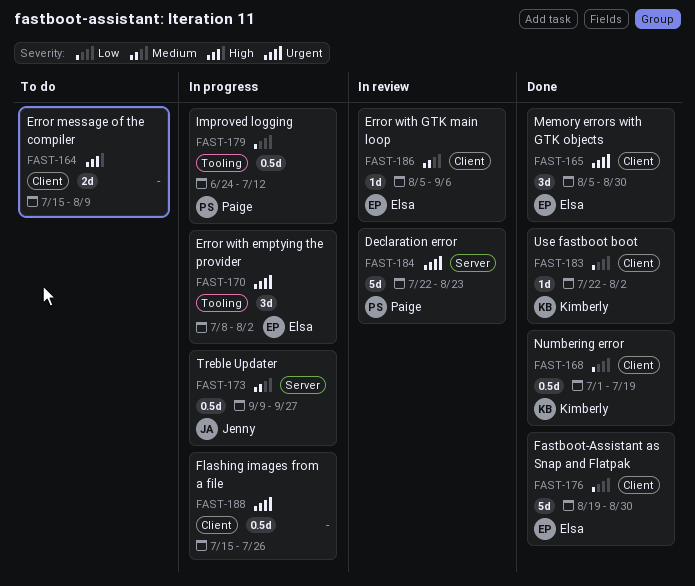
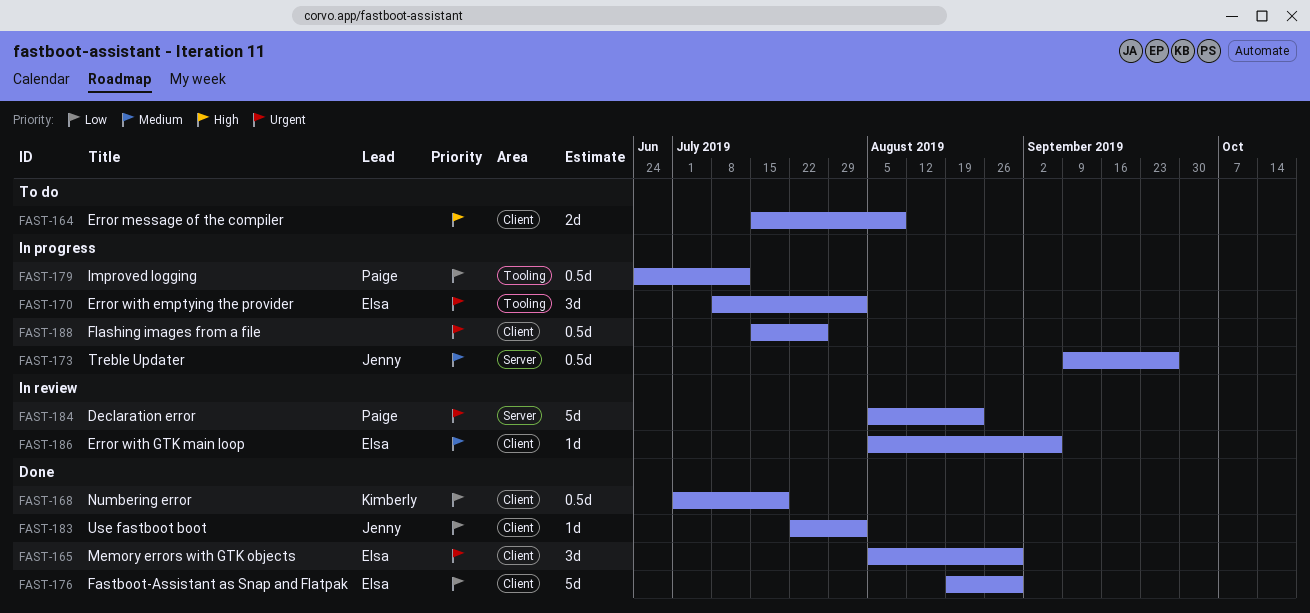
FAST-183, owner: Kimberly -> Jenny
FAST-184, start: Jul 22 -> Aug 5

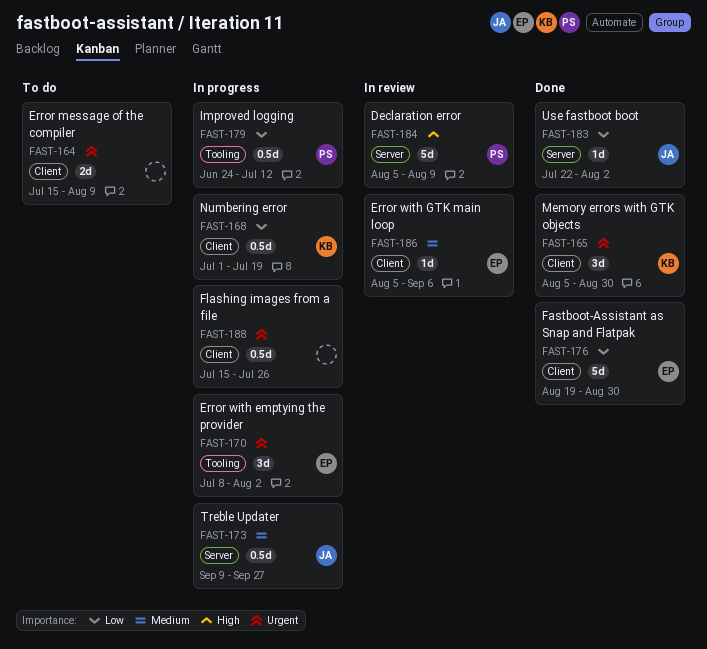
FAST-164, priority: High -> Urgent
FAST-165, owner: Elsa -> Kimberly
FAST-168, status: Done -> In progress
FAST-183, label: Client -> Server
FAST-184, priority: Urgent -> High
FAST-184, due: Aug 23 -> Aug 9

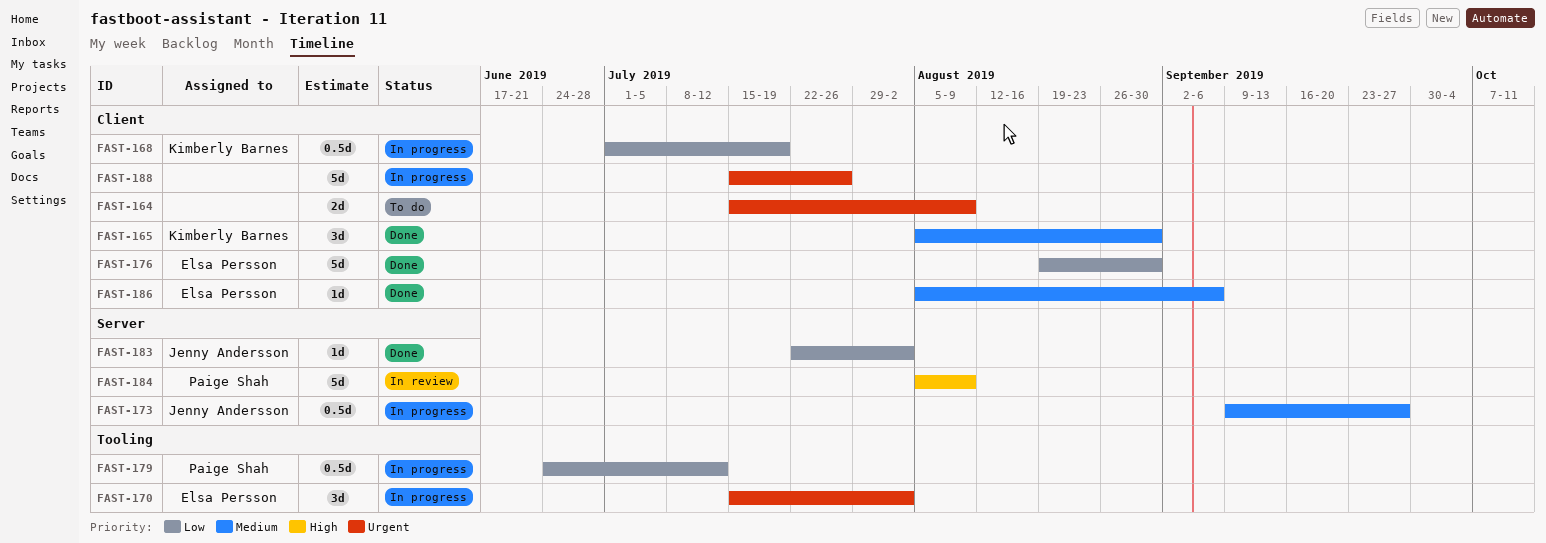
FAST-165, priority: Urgent -> Medium
FAST-170, start: Jul 8 -> Jul 15
FAST-186, status: In review -> Done
FAST-188, estimate: 0.5d -> 5d

